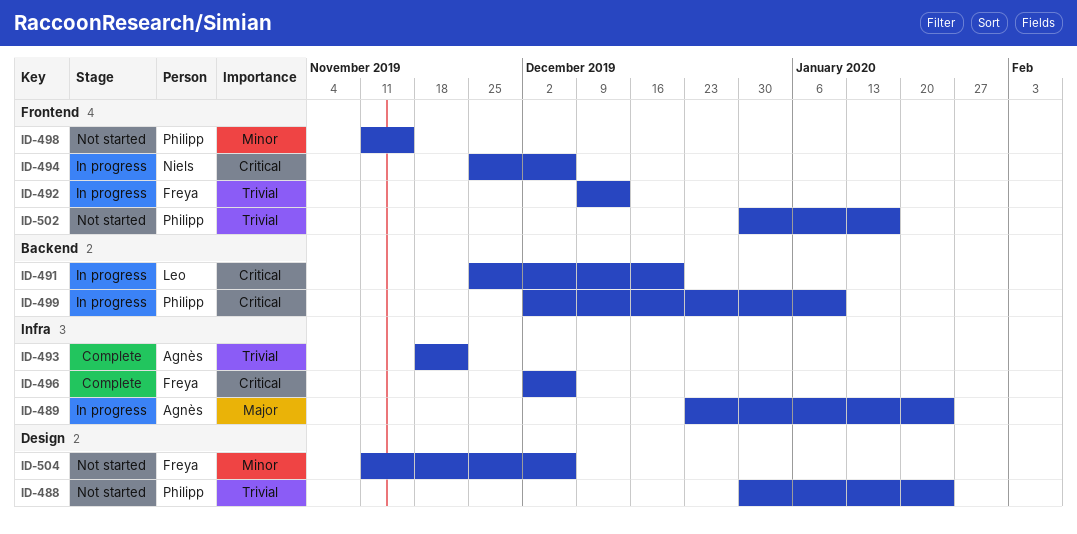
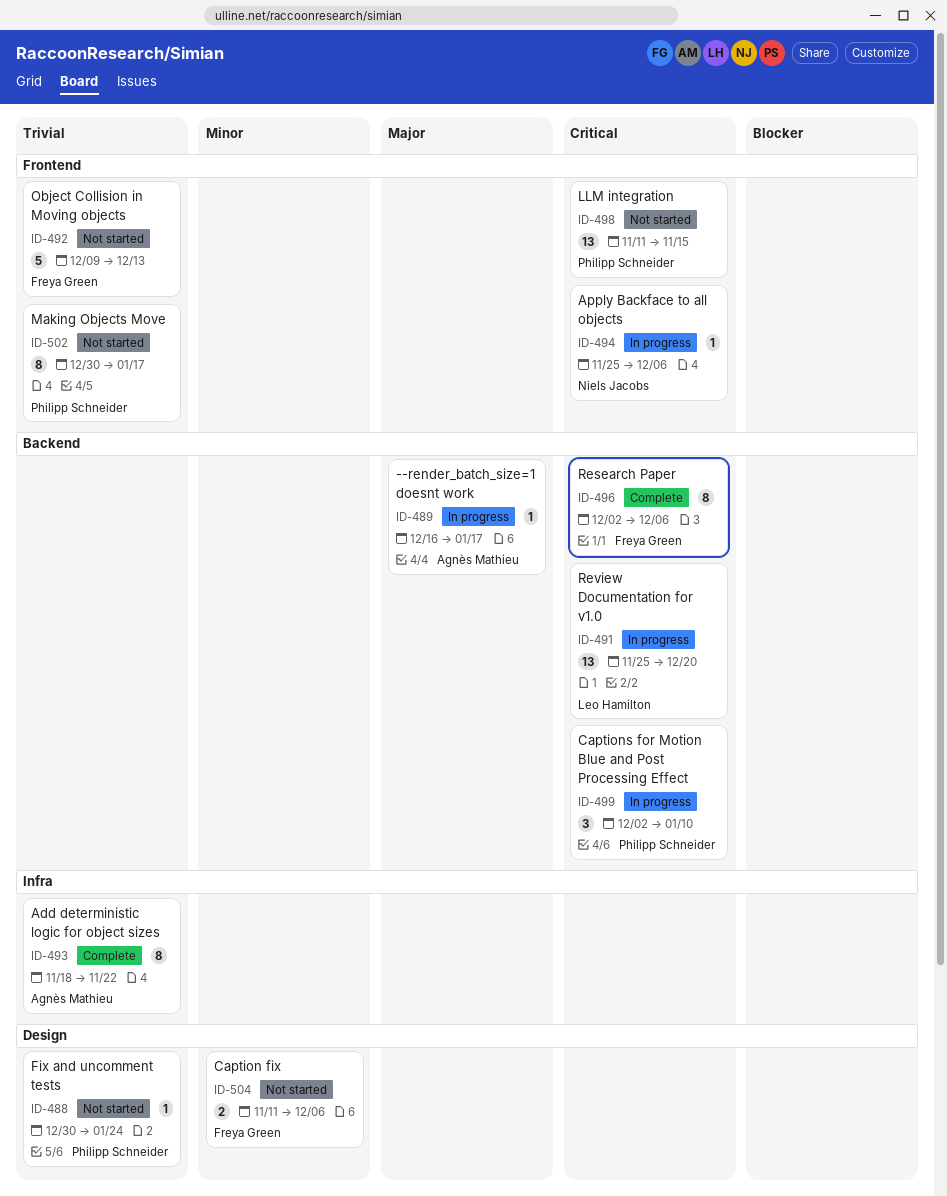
ID-489, label: Infra -> Backend
ID-489, start: Dec 23 -> Dec 16
ID-489, due: Jan 24 -> Jan 17
ID-492, status: In progress -> Not started
ID-496, label: Infra -> Backend
ID-498, priority: Minor -> Critical

